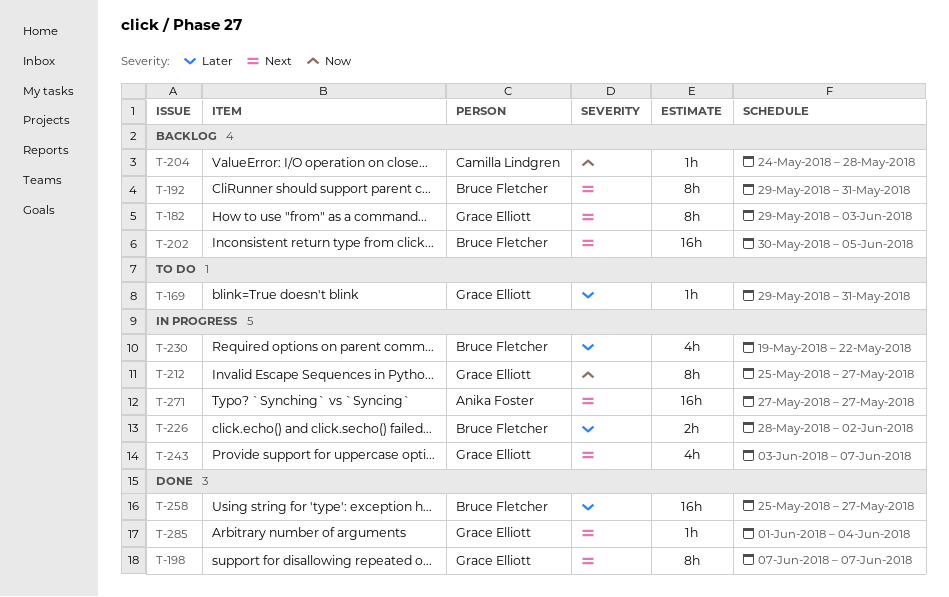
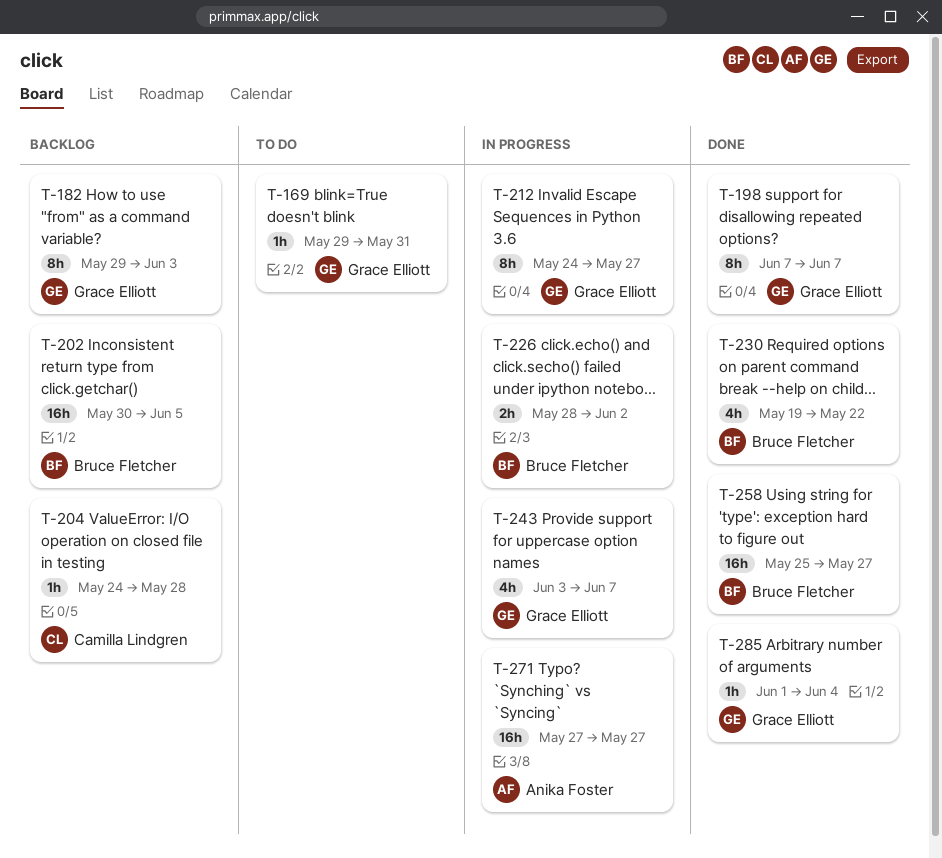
T-192: present -> none
T-212, start: May 25 -> May 24
T-230, status: In progress -> Done

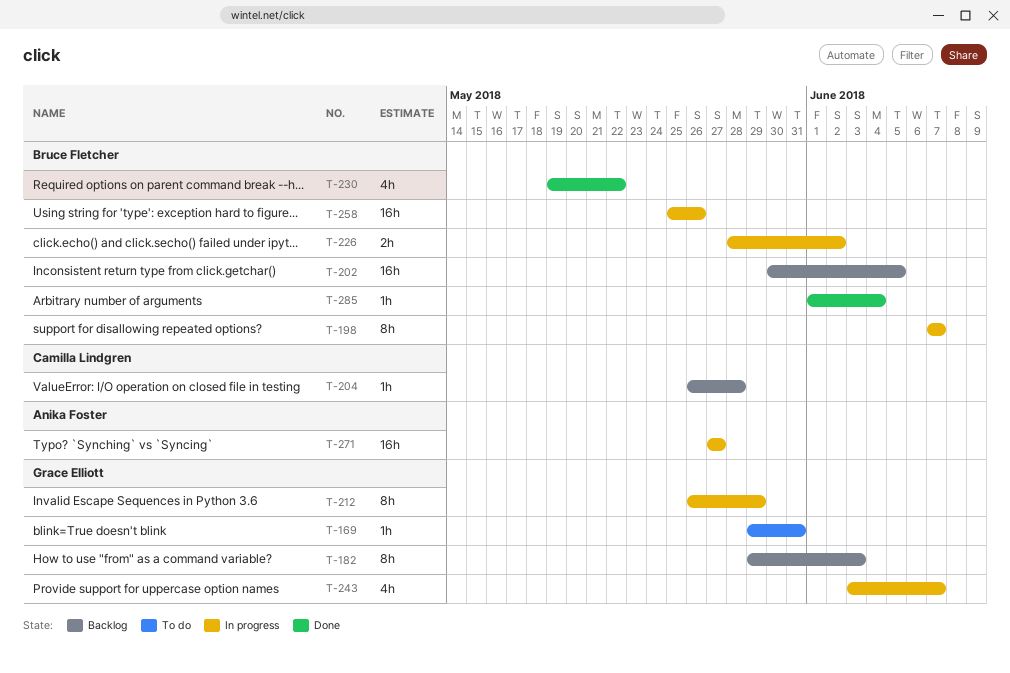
T-198, status: Done -> In progress
T-198, owner: Grace Elliott -> Bruce Fletcher
T-204, start: May 24 -> May 26
T-212, start: May 24 -> May 26
T-212, due: May 27 -> May 29
T-258, status: Done -> In progress
T-258, due: May 27 -> May 26
T-285, owner: Grace Elliott -> Bruce Fletcher

